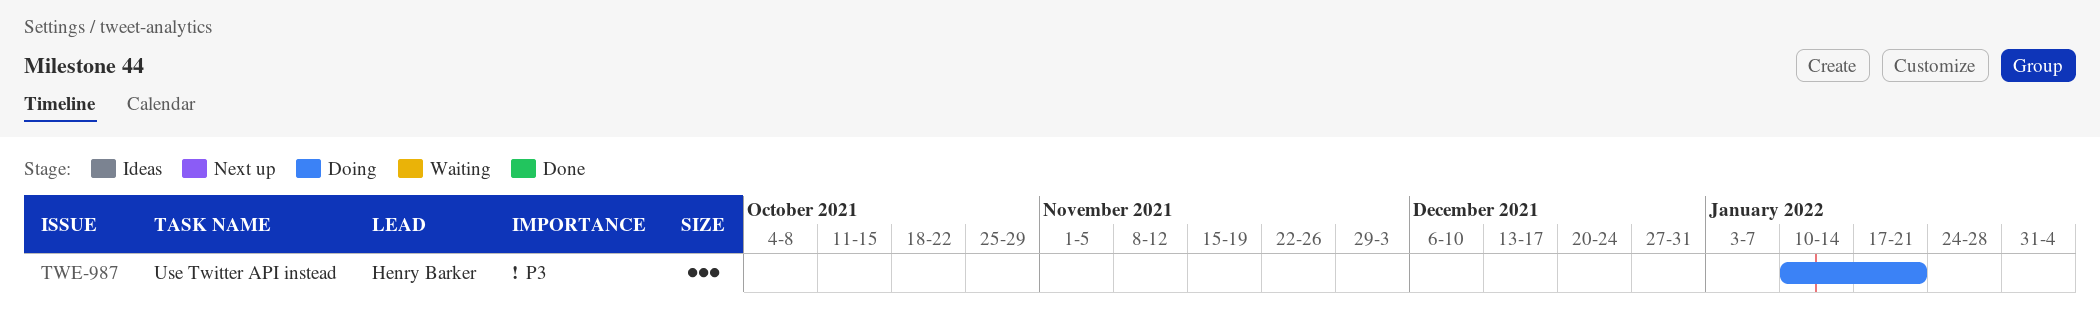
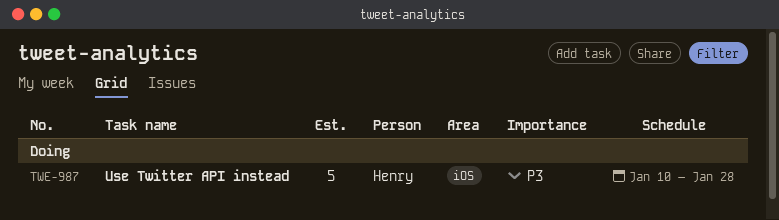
TWE-987, estimate: 3 -> 5
TWE-987, due: Jan 21 -> Jan 28

